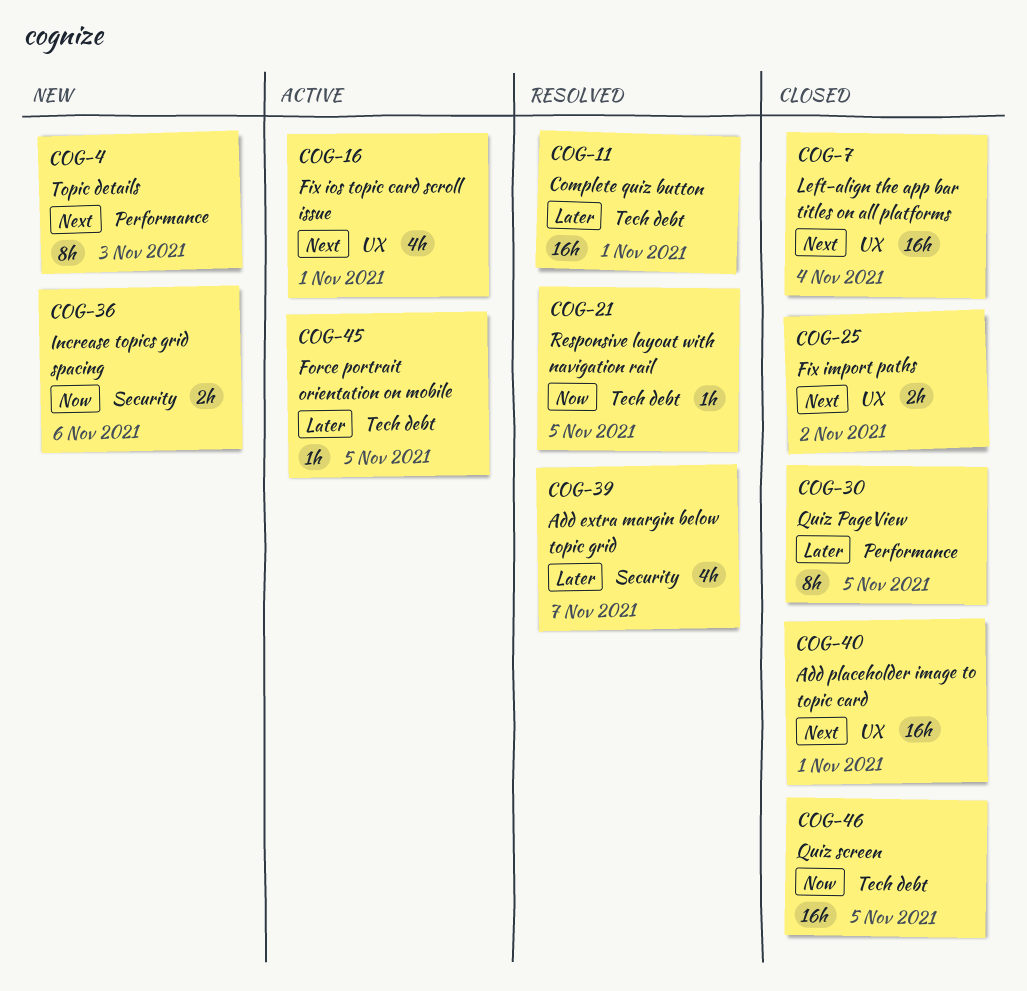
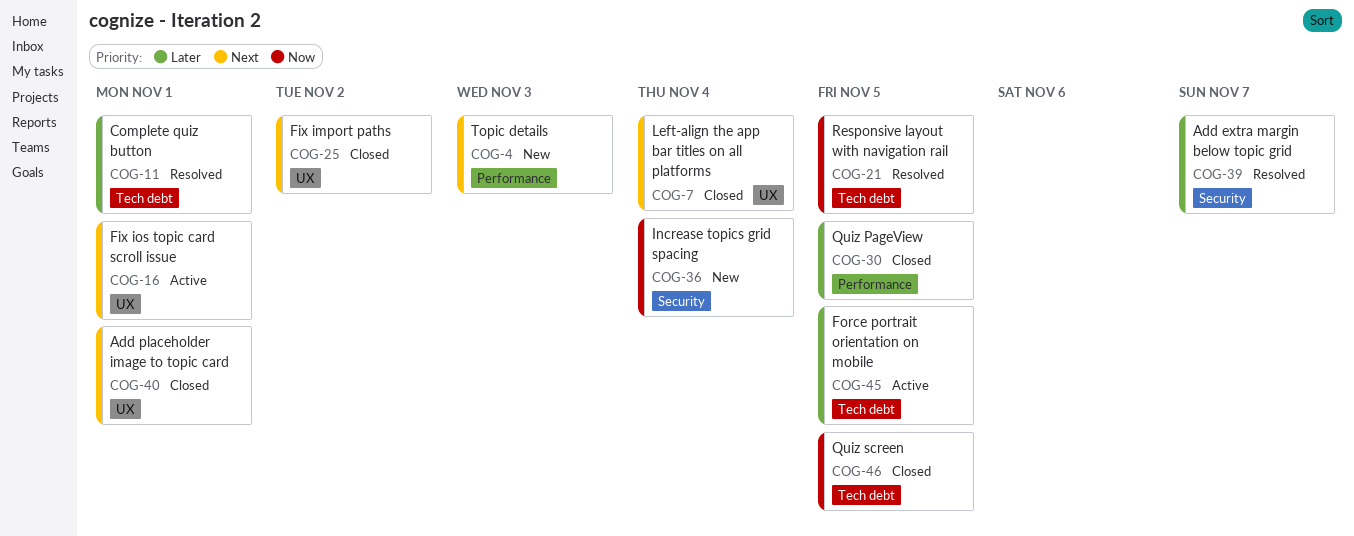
COG-36, due: Nov 6 -> Nov 4

